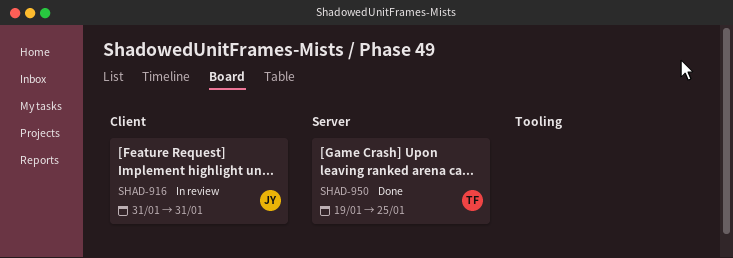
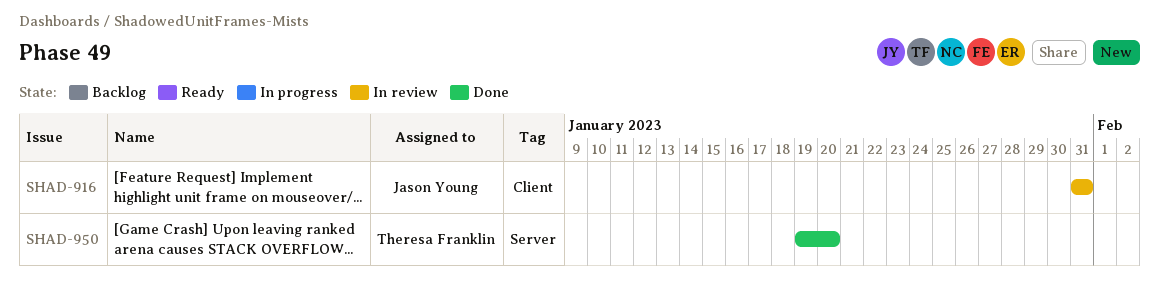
SHAD-950, due: Jan 25 -> Jan 20

